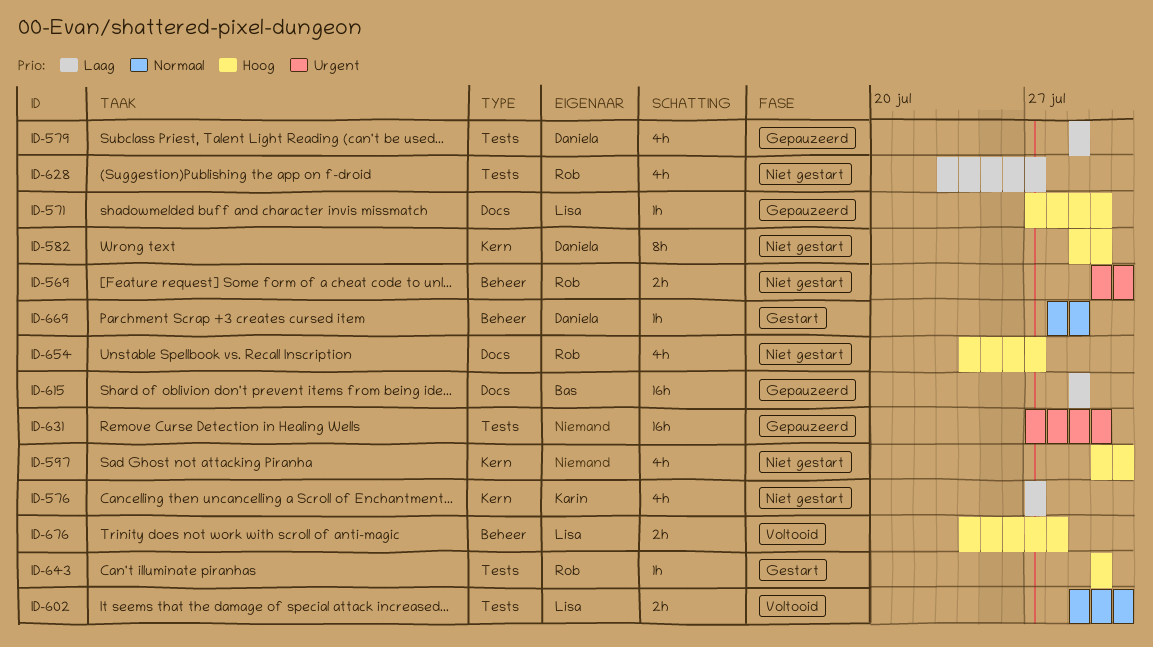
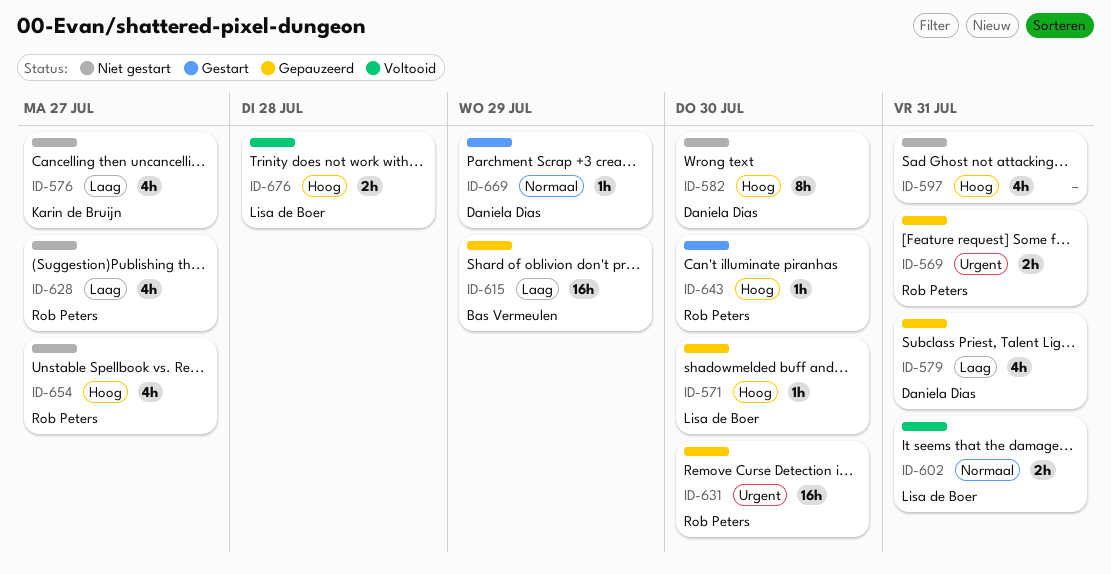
ID-569, status: Niet gestart -> Gepauzeerd
ID-579, due: Jul 29 -> Jul 31
ID-631, owner: none -> Rob Peters

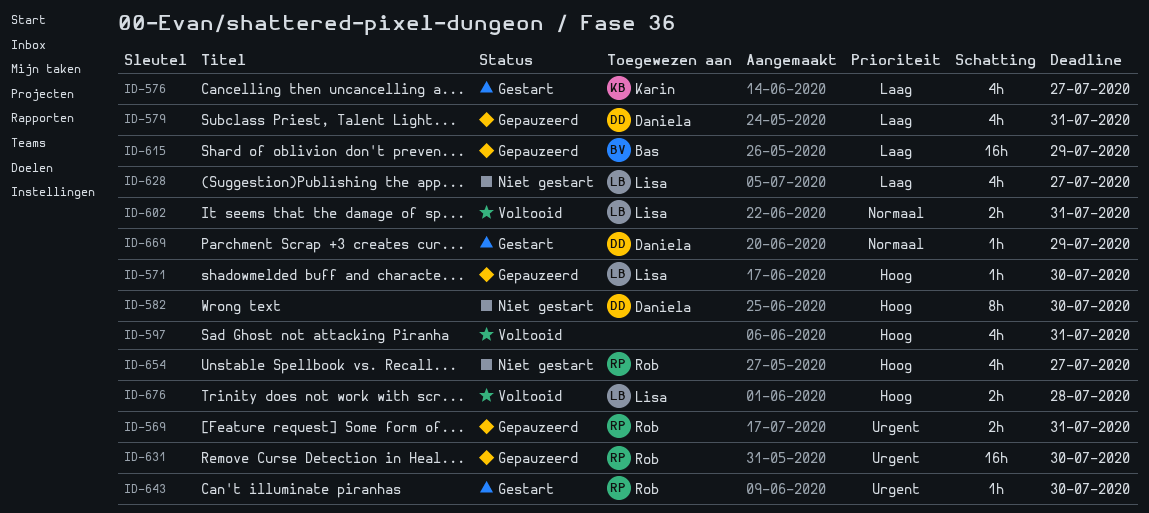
ID-576, status: Niet gestart -> Gestart
ID-597, status: Niet gestart -> Voltooid
ID-628, owner: Rob Peters -> Lisa de Boer
ID-643, priority: Hoog -> Urgent

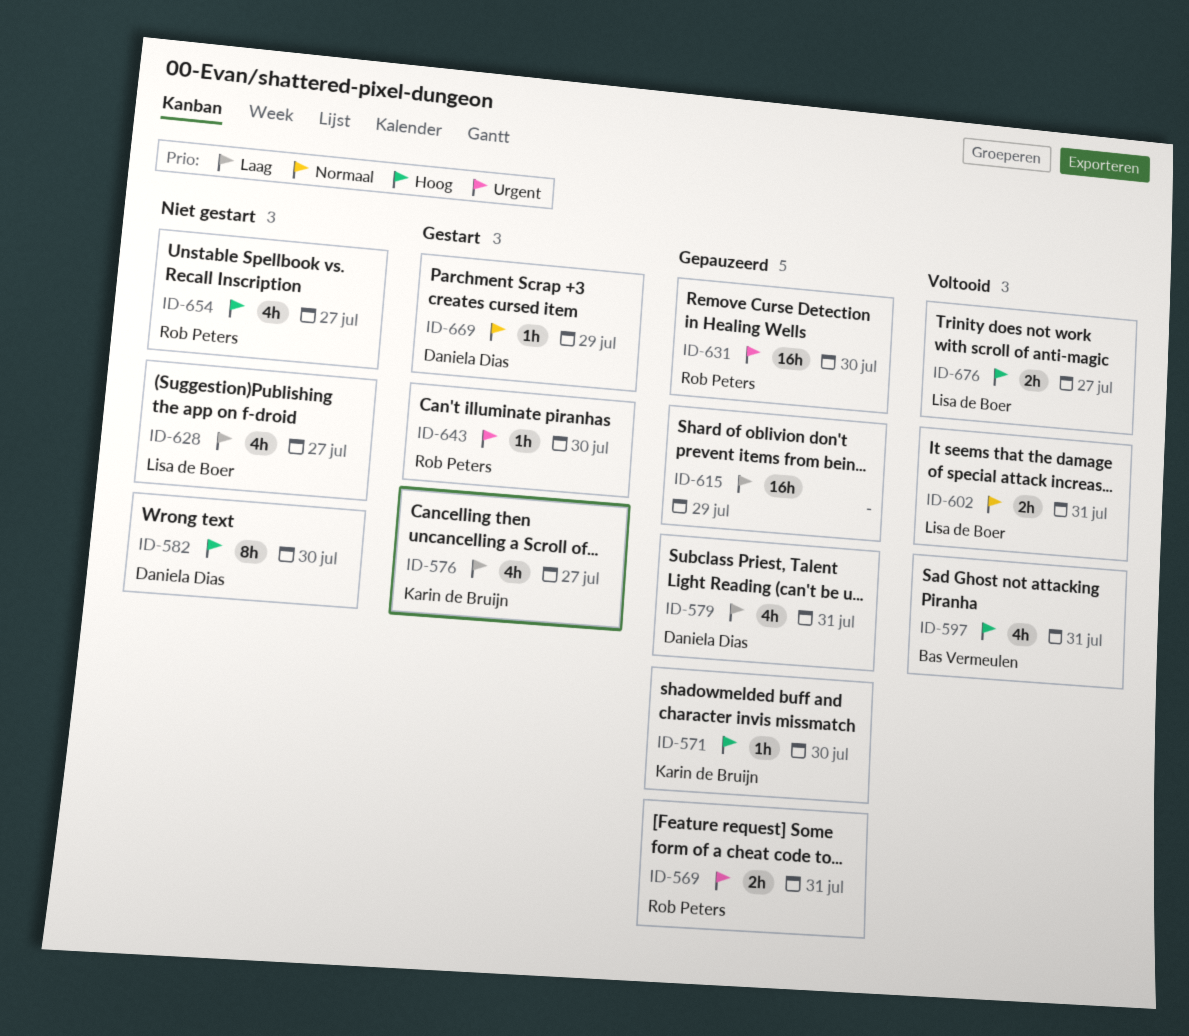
ID-571, owner: Lisa de Boer -> Karin de Bruijn
ID-597, owner: none -> Bas Vermeulen
ID-615, owner: Bas Vermeulen -> none
ID-676, due: Jul 28 -> Jul 27

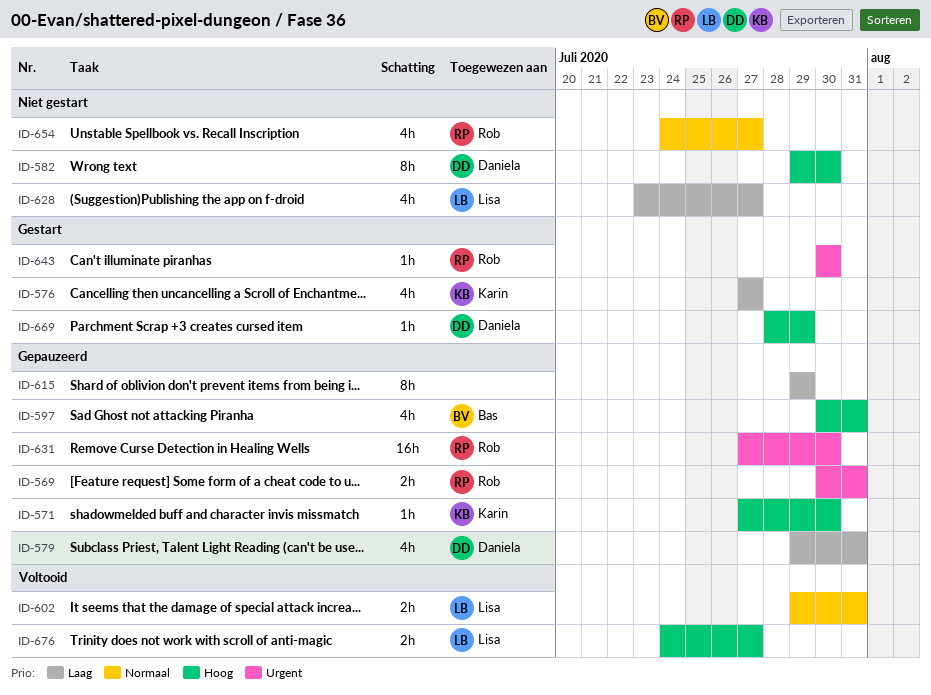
ID-597, status: Voltooid -> Gepauzeerd
ID-615, estimate: 16h -> 8h
ID-654, priority: Hoog -> Normaal
ID-669, priority: Normaal -> Hoog

